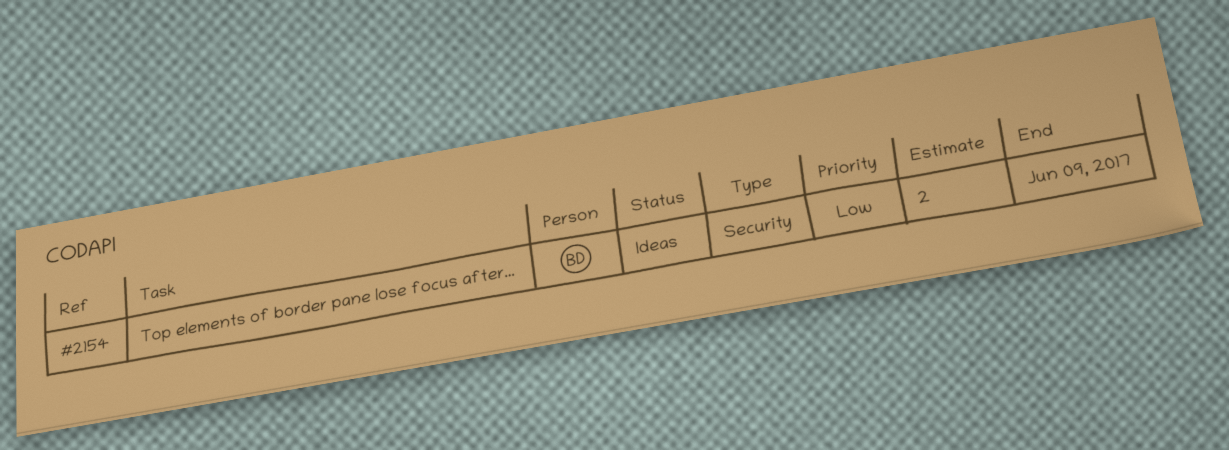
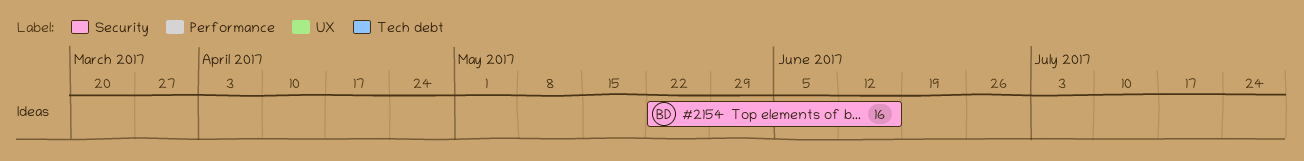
#2154, estimate: 2 -> 16
#2154, due: Jun 9 -> Jun 16

